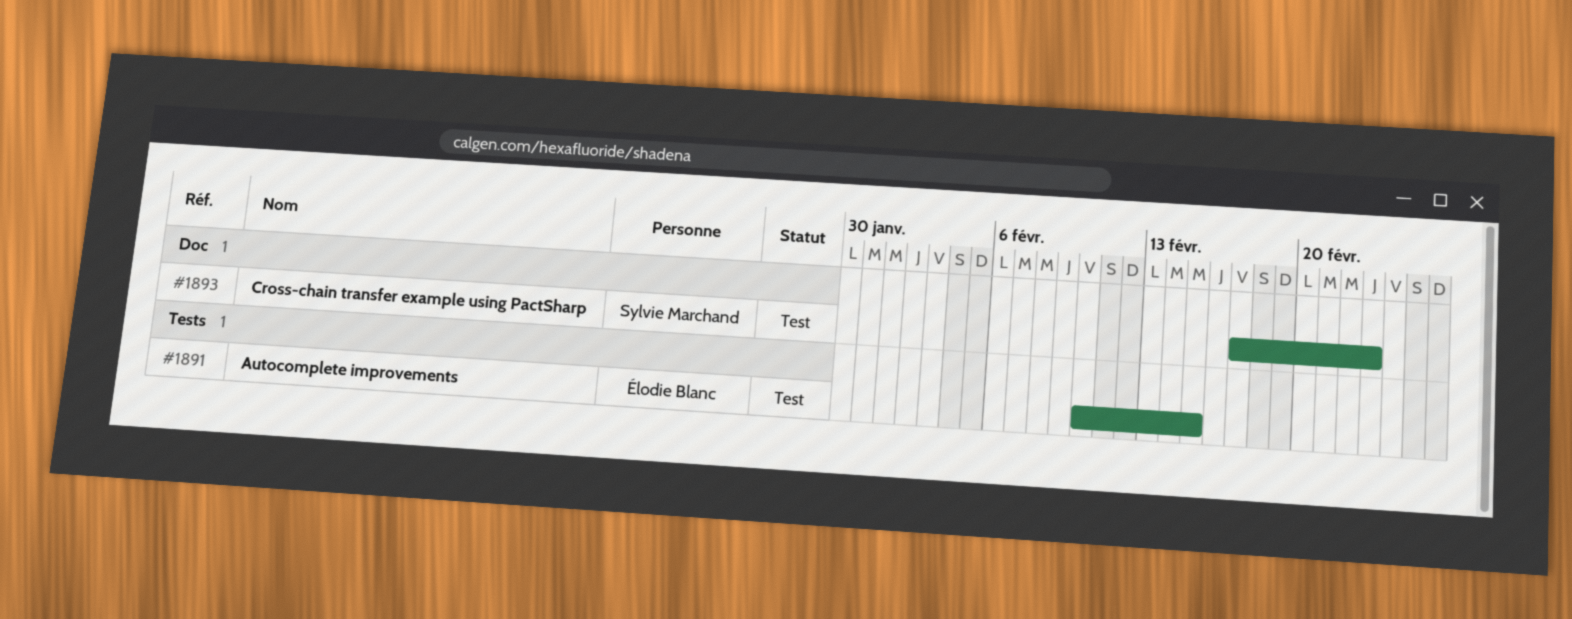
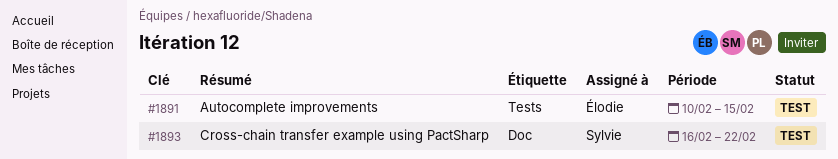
#1893, start: Feb 17 -> Feb 16
#1893, due: Feb 23 -> Feb 22

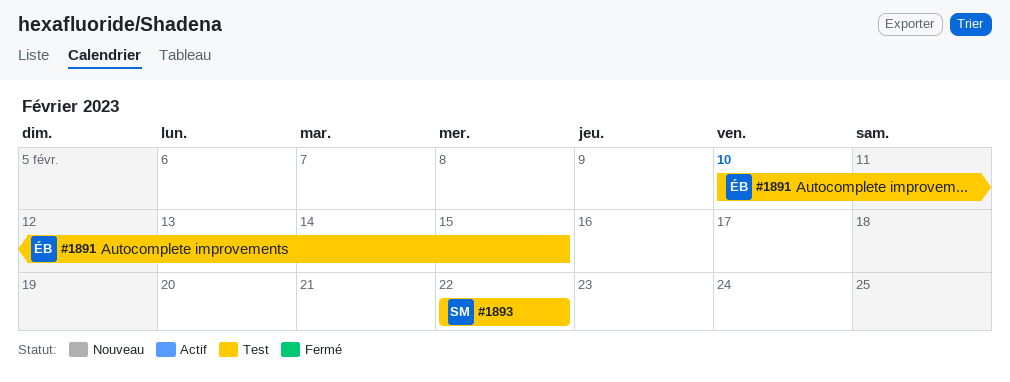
#1893, start: Feb 16 -> Feb 22

